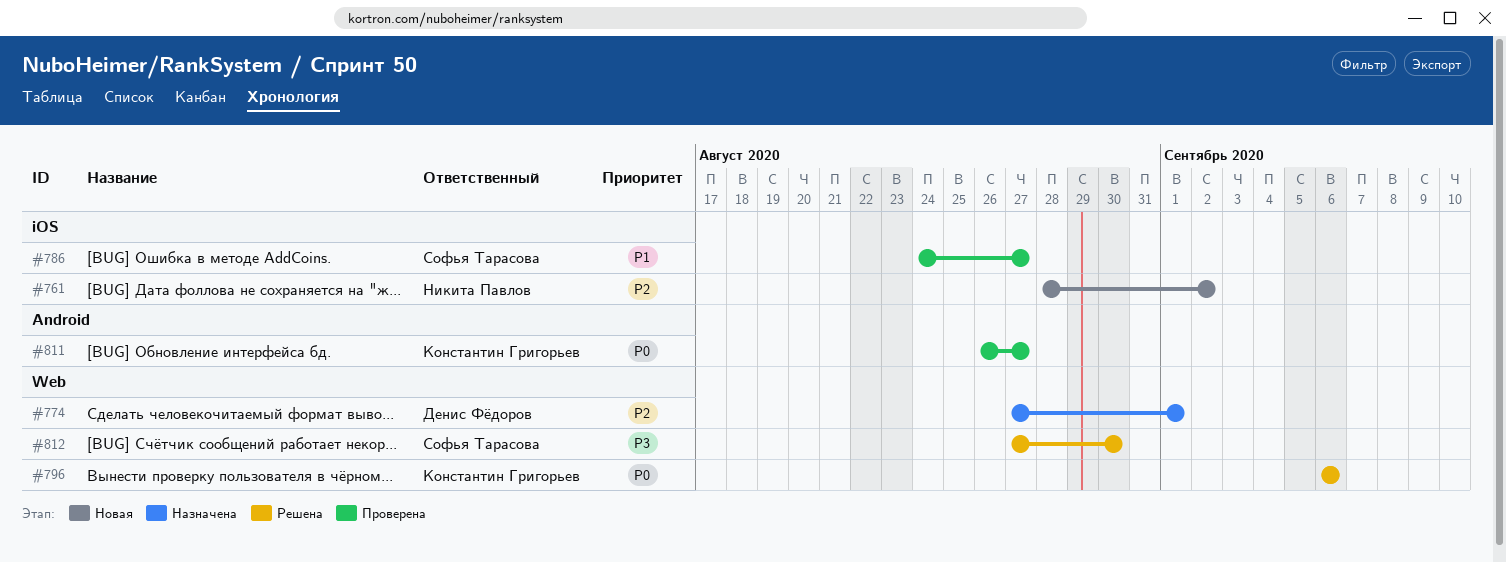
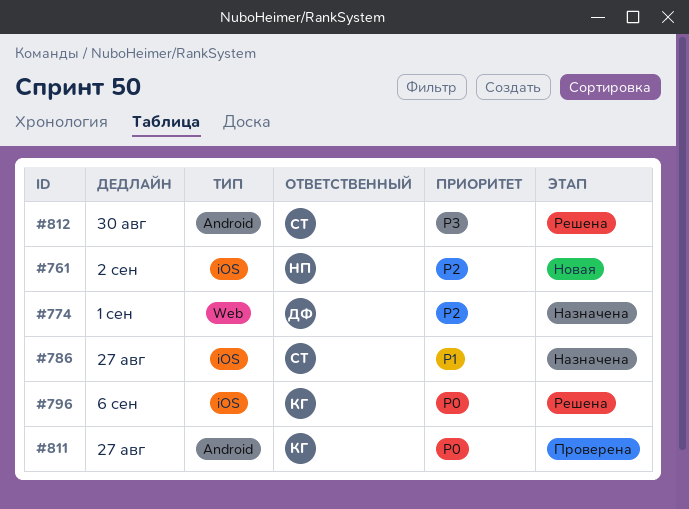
#786, status: Проверена -> Назначена
#796, label: Web -> iOS
#812, label: Web -> Android

